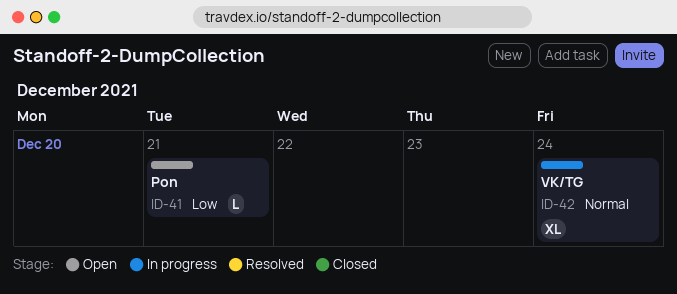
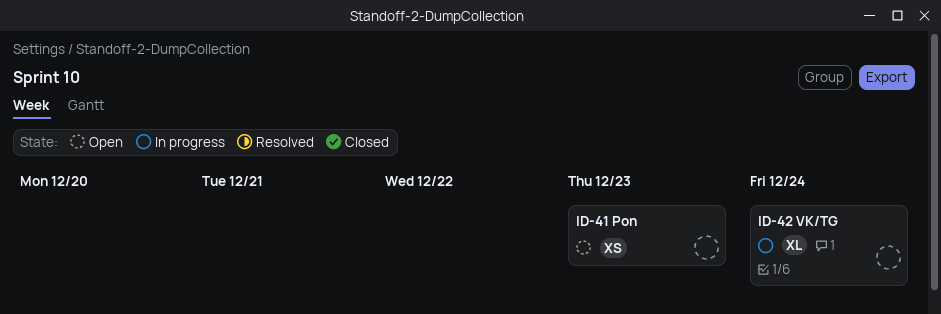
ID-41, estimate: L -> XS
ID-41, due: Dec 21 -> Dec 23

